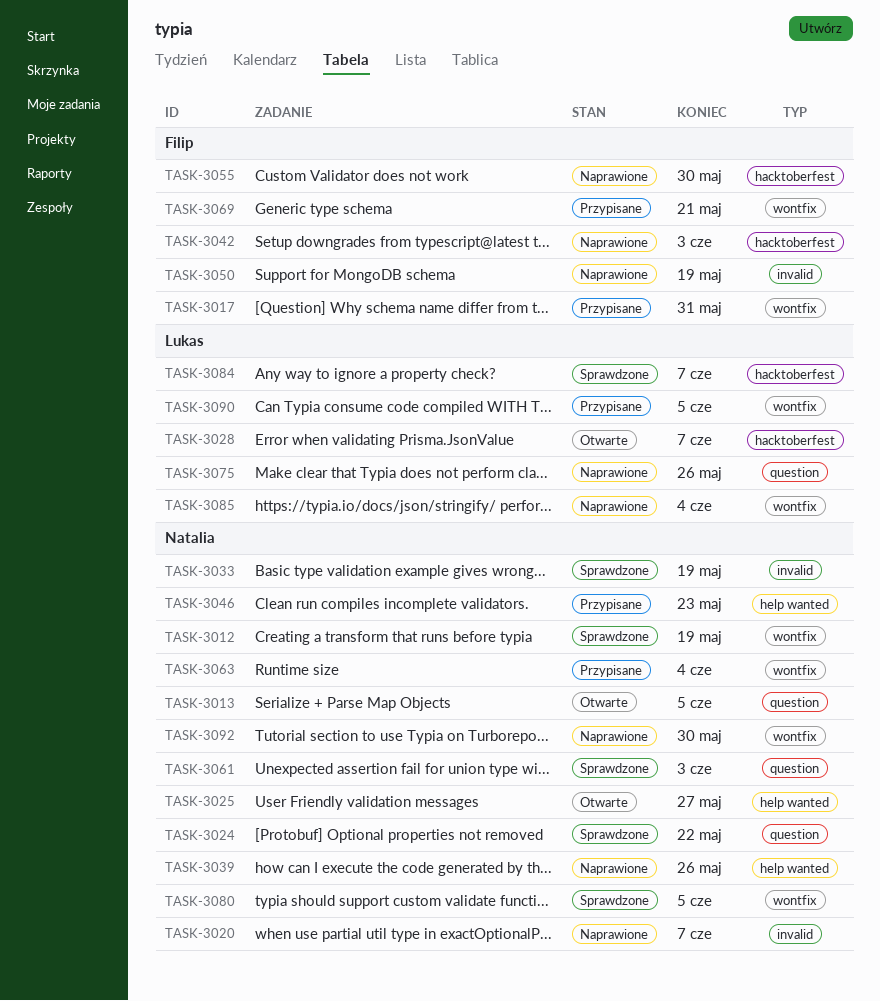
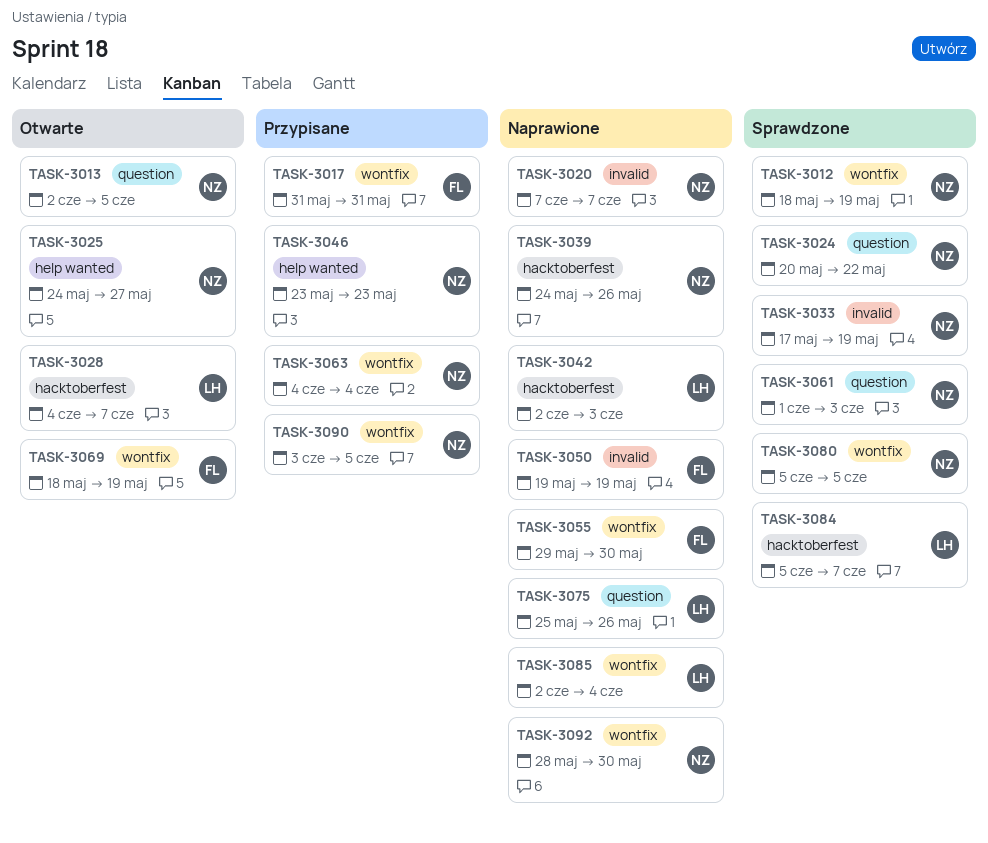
TASK-3039, label: help wanted -> hacktoberfest
TASK-3042, owner: Filip -> Lukas
TASK-3055, label: hacktoberfest -> wontfix
TASK-3069, status: Przypisane -> Otwarte
TASK-3069, due: May 21 -> May 19
TASK-3090, owner: Lukas -> Natalia

